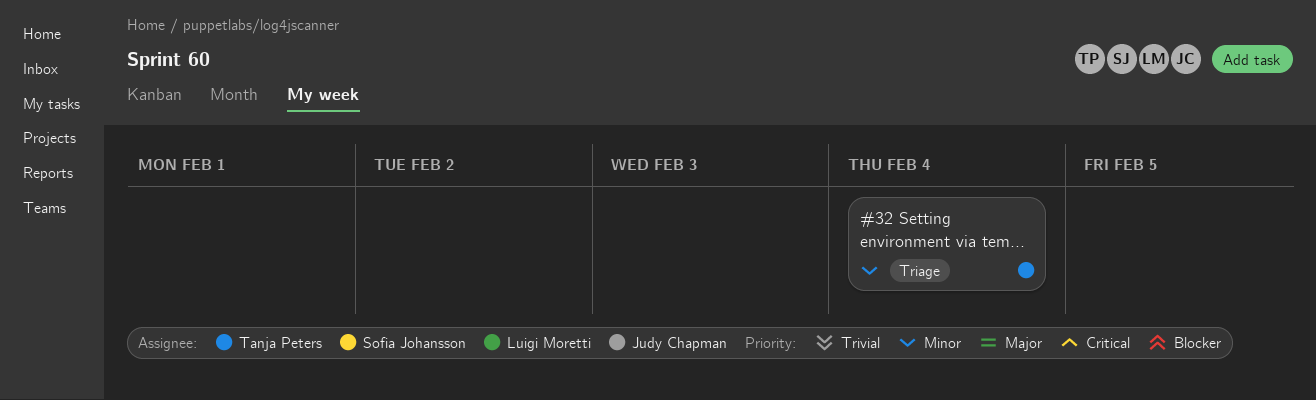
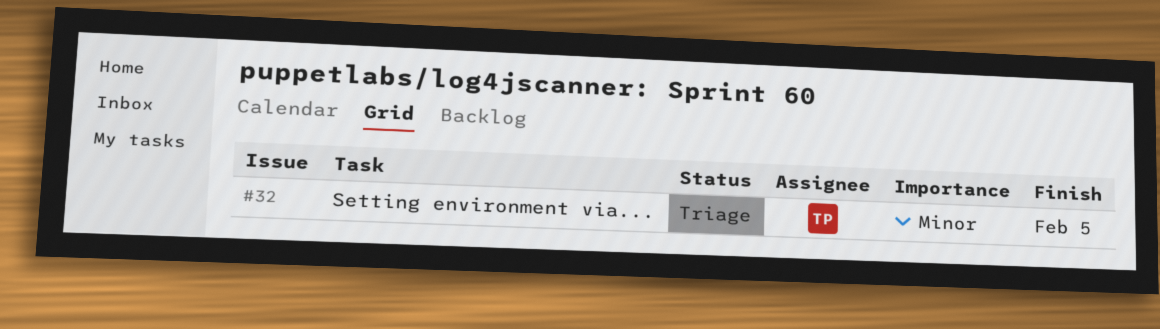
#32, due: Feb 4 -> Feb 5

